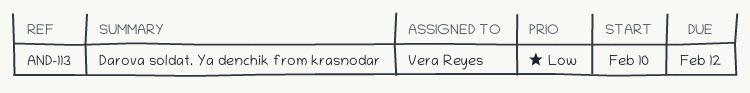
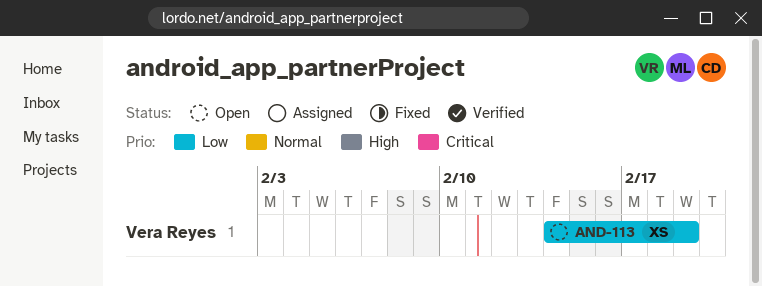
AND-113, start: Feb 10 -> Feb 14
AND-113, due: Feb 12 -> Feb 19

